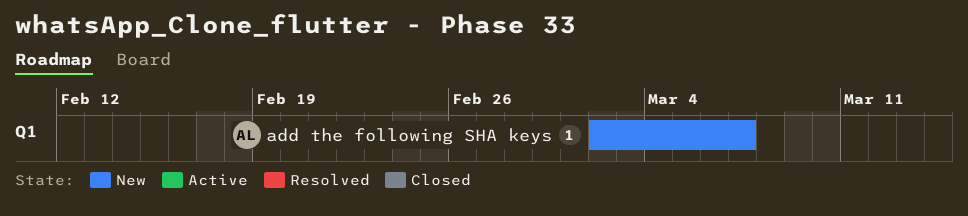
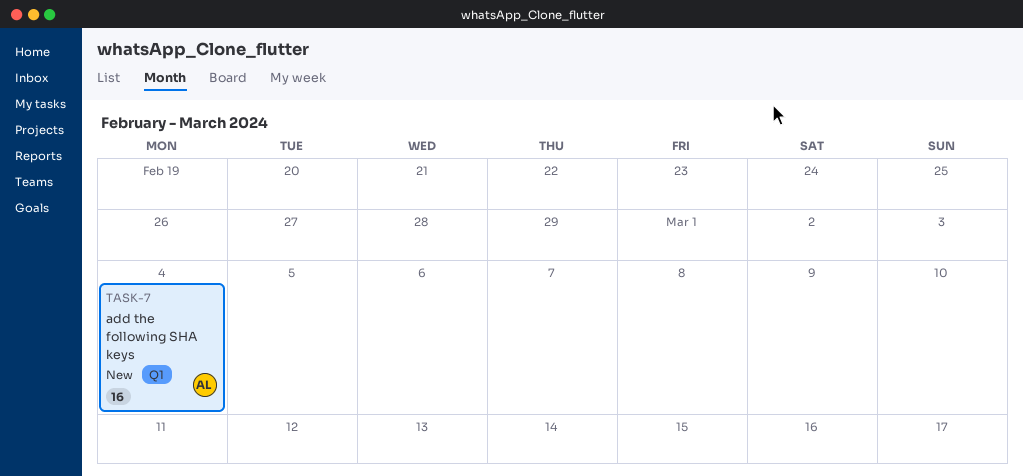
add the following SHA keys, estimate: 1 -> 16
add the following SHA keys, due: Mar 7 -> Mar 4

